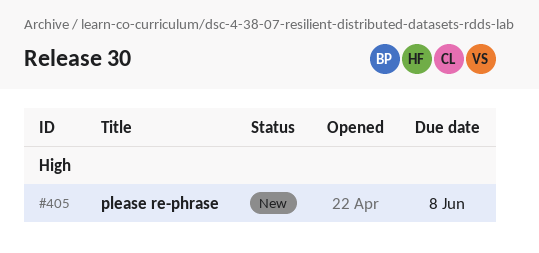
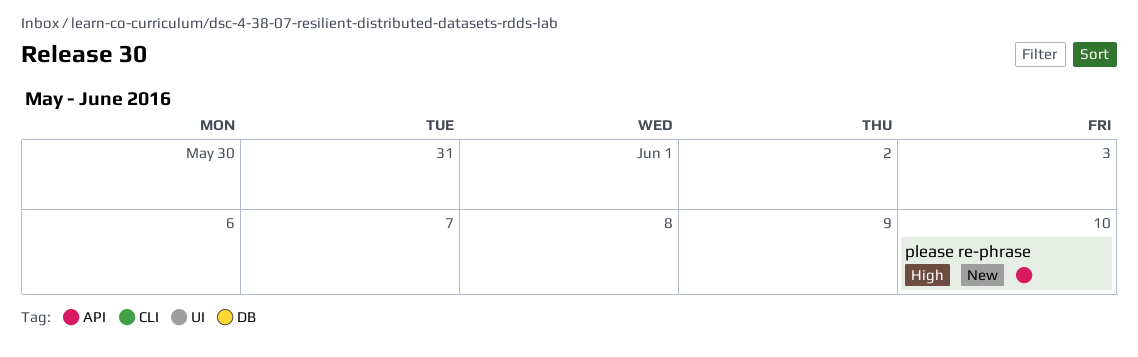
please re-phrase, due: Jun 8 -> Jun 10

